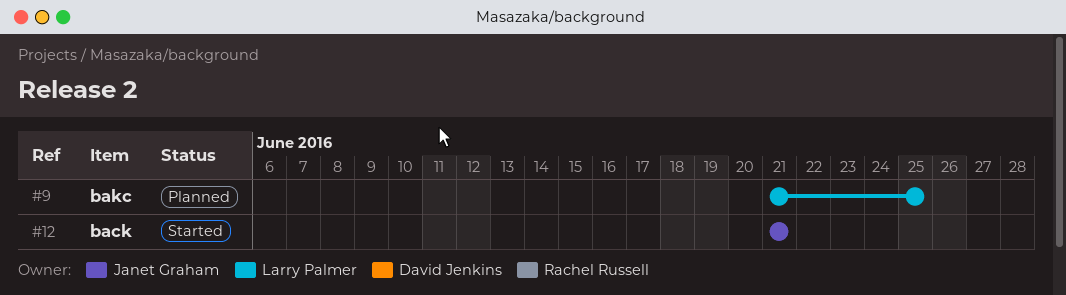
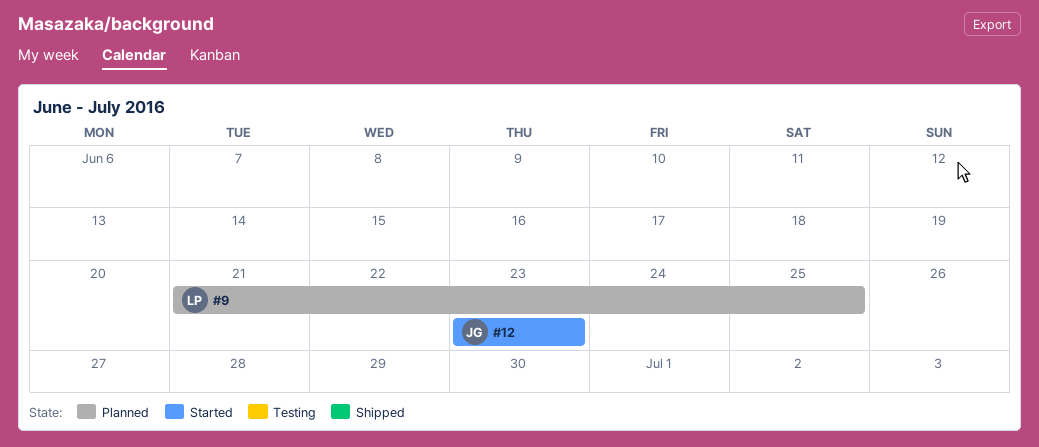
#12, start: Jun 21 -> Jun 23
#12, due: Jun 21 -> Jun 23

